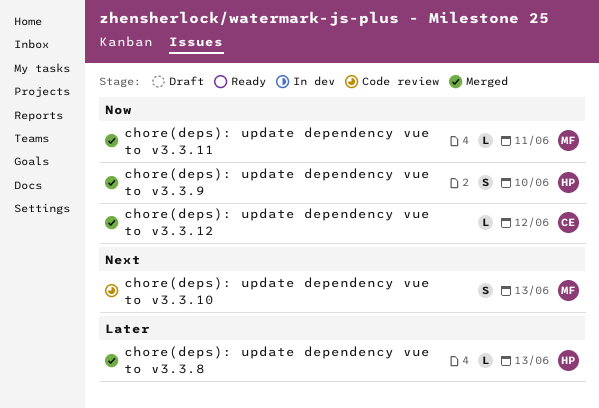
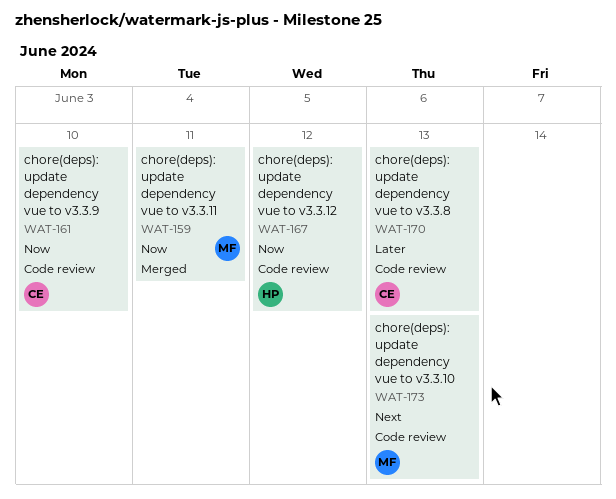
chore(deps): update dependency vue to v3.3.12, status: Merged -> Code review
chore(deps): update dependency vue to v3.3.12, owner: CE -> HP
chore(deps): update dependency vue to v3.3.8, status: Merged -> Code review
chore(deps): update dependency vue to v3.3.8, owner: HP -> CE
chore(deps): update dependency vue to v3.3.9, status: Merged -> Code review
chore(deps): update dependency vue to v3.3.9, owner: HP -> CE

